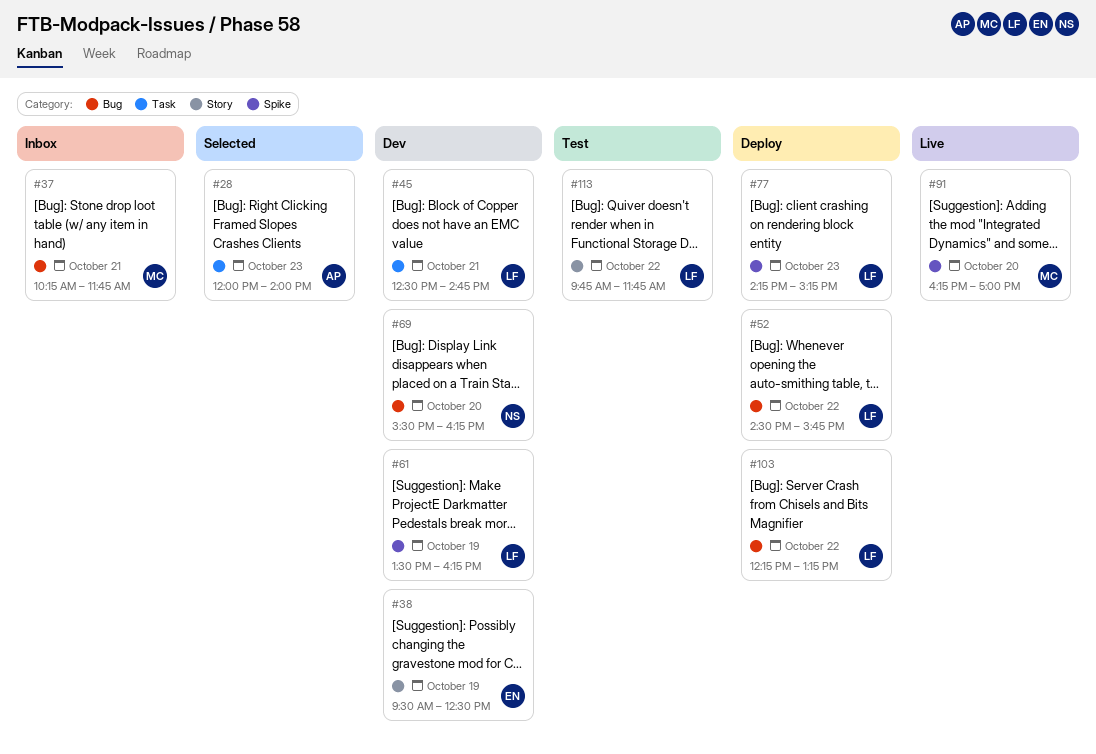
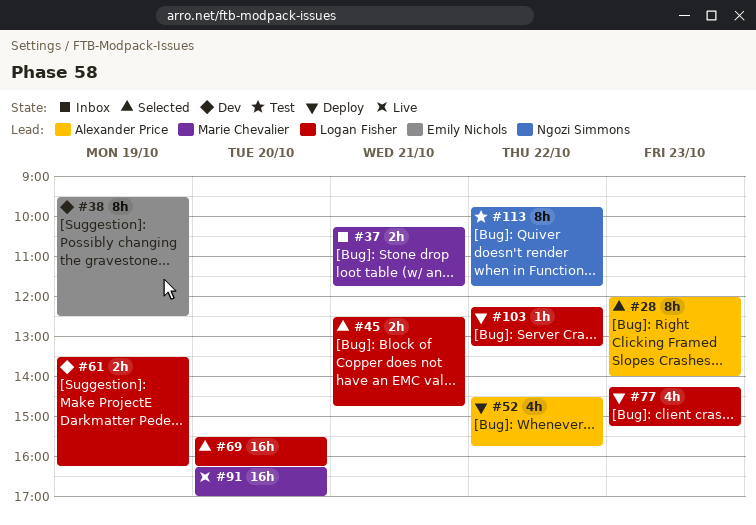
#45, status: Dev -> Selected
#52, owner: Logan Fisher -> Alexander Price
#69, status: Dev -> Selected
#69, owner: Ngozi Simmons -> Logan Fisher
#113, owner: Logan Fisher -> Ngozi Simmons

